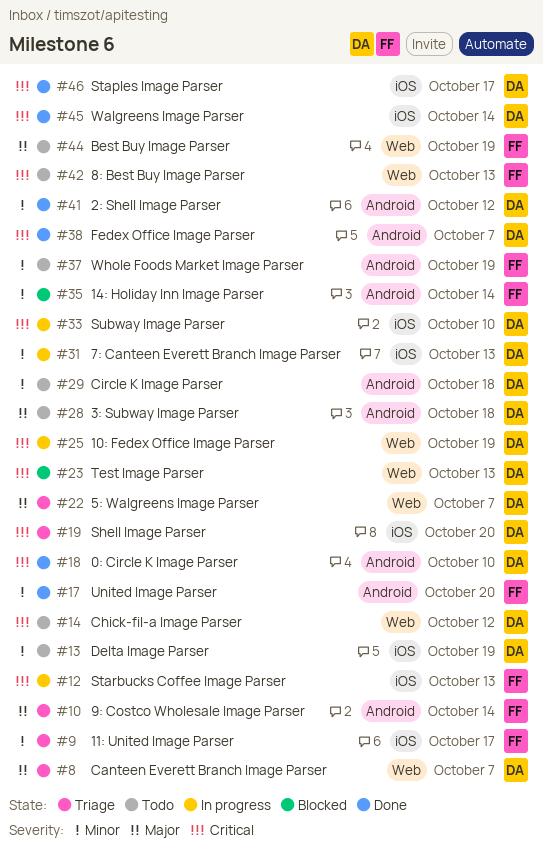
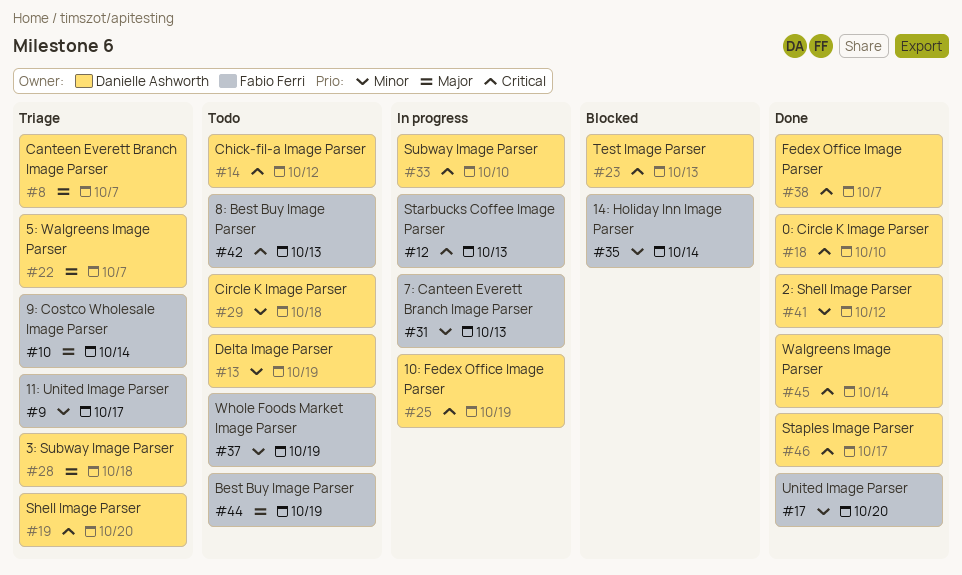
#28, status: Todo -> Triage
#31, owner: Danielle Ashworth -> Fabio Ferri

